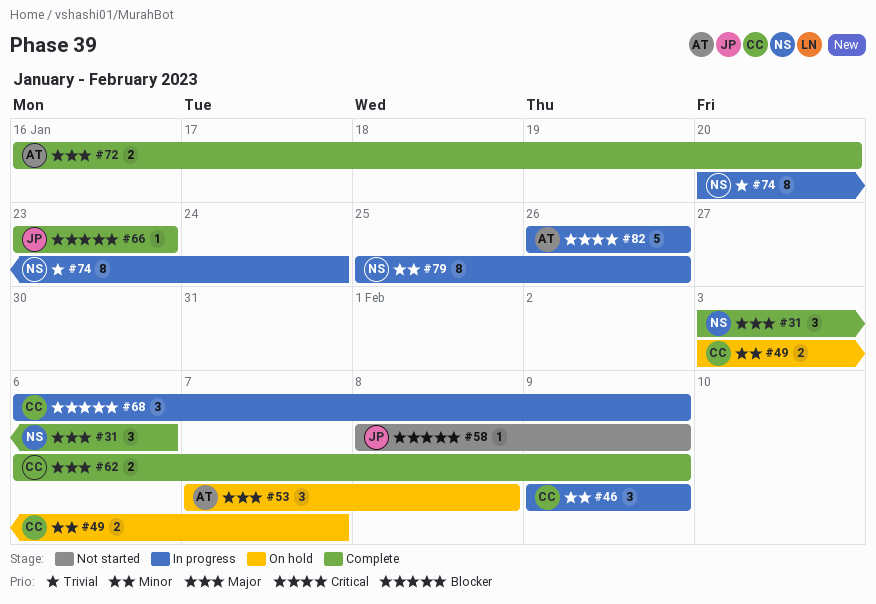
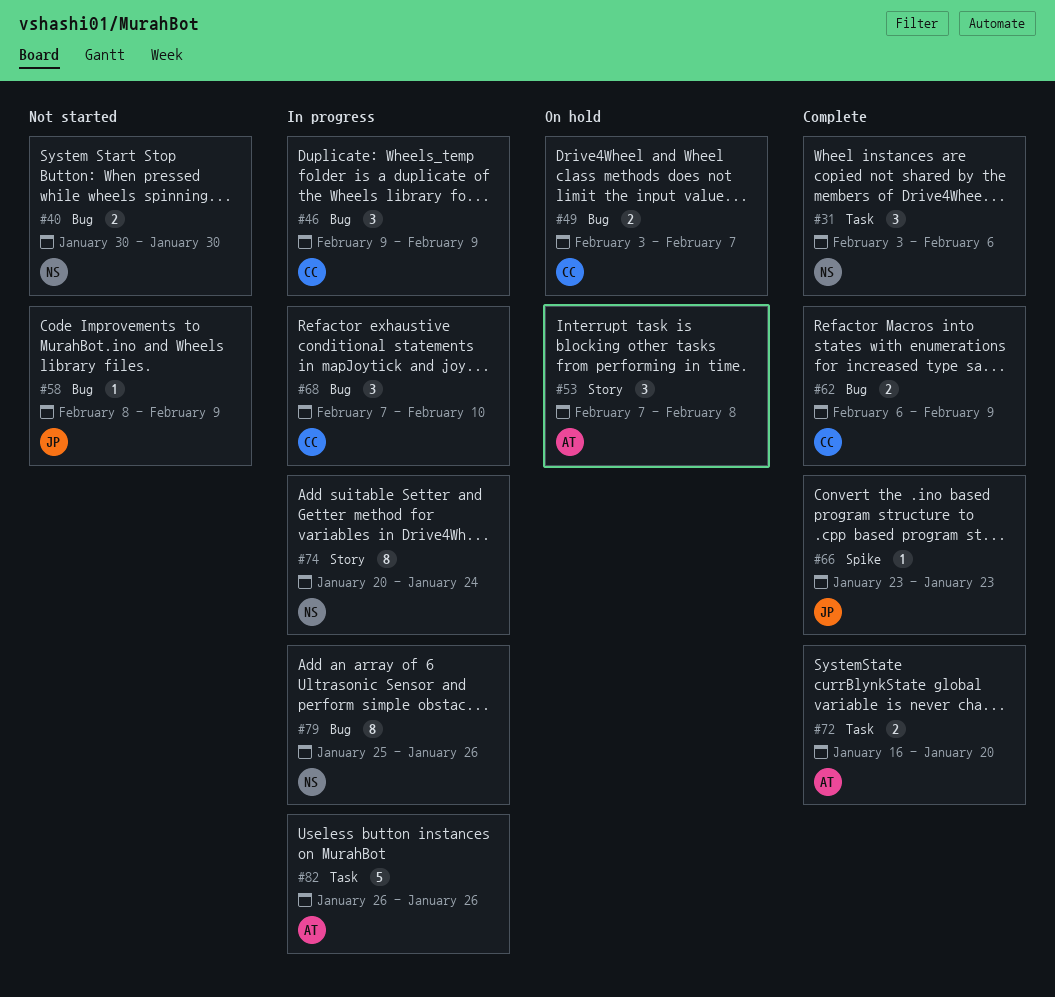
#40: none -> present
#68, start: Feb 6 -> Feb 7
#68, due: Feb 9 -> Feb 10

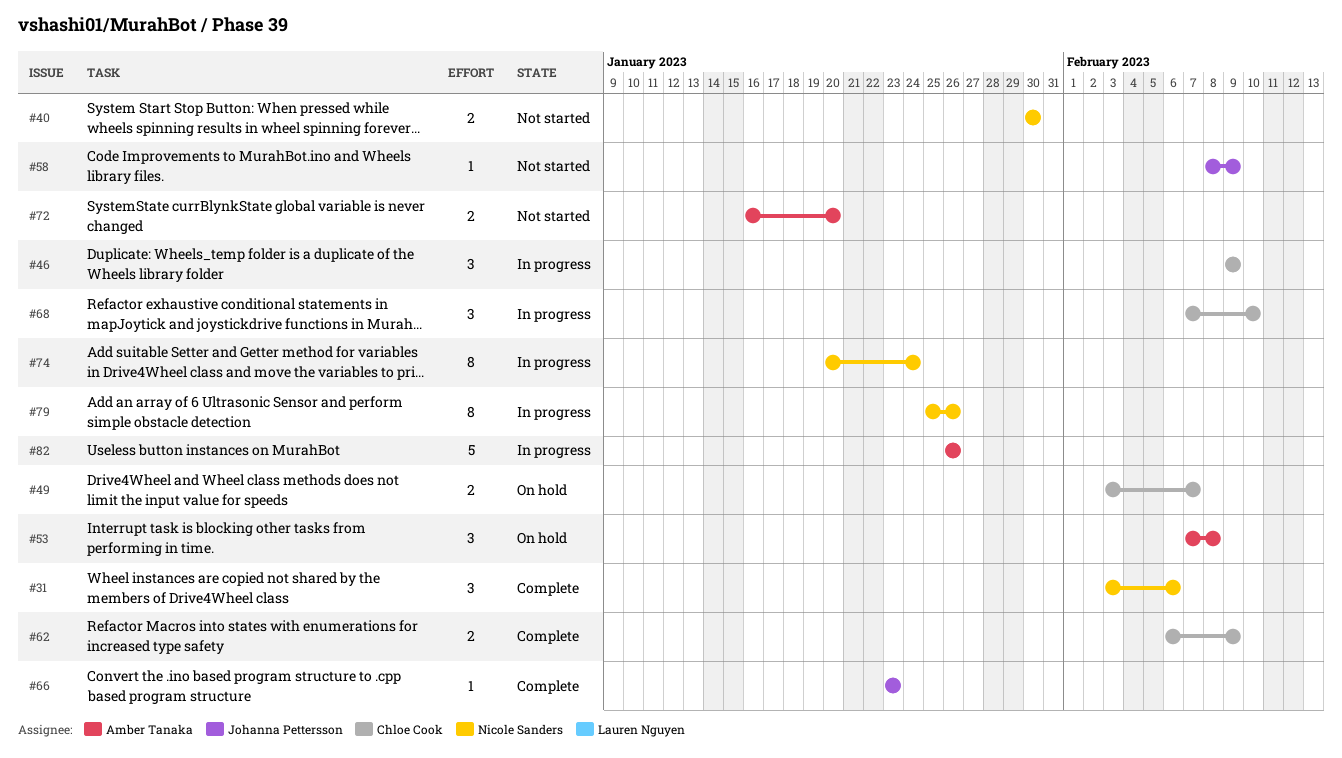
#72, status: Complete -> Not started

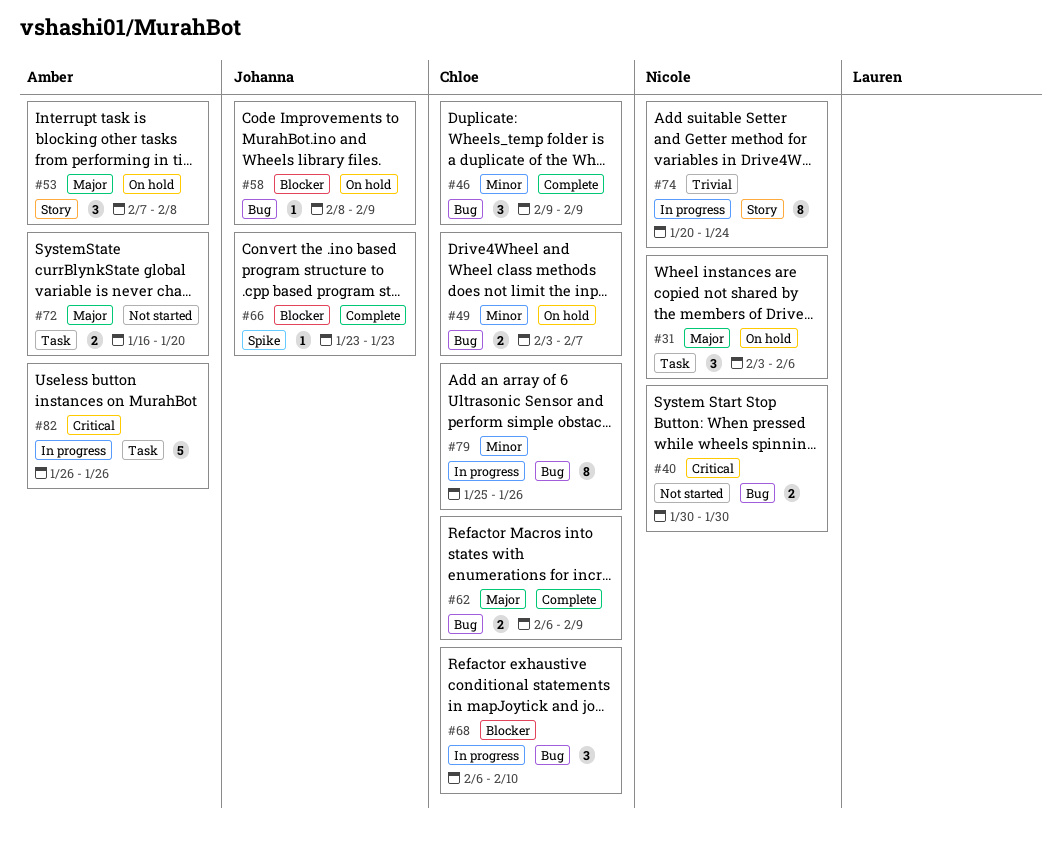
#31, status: Complete -> On hold
#46, status: In progress -> Complete
#58, status: Not started -> On hold
#68, start: Feb 7 -> Feb 6
#79, owner: Nicole Sanders -> Chloe Cook

